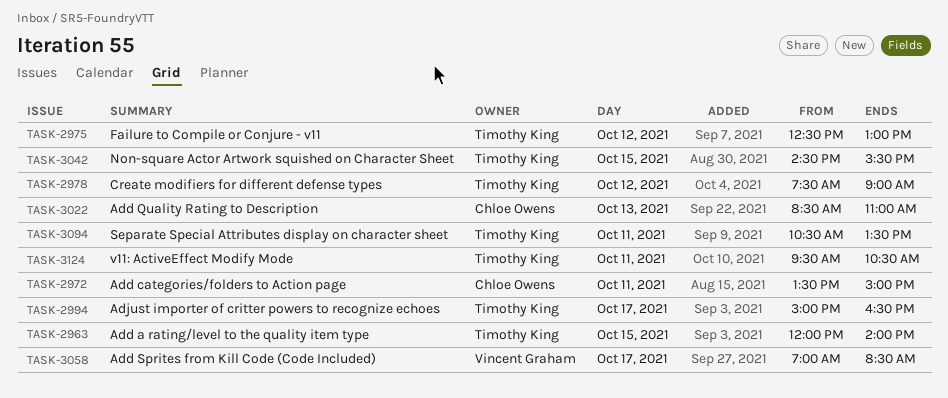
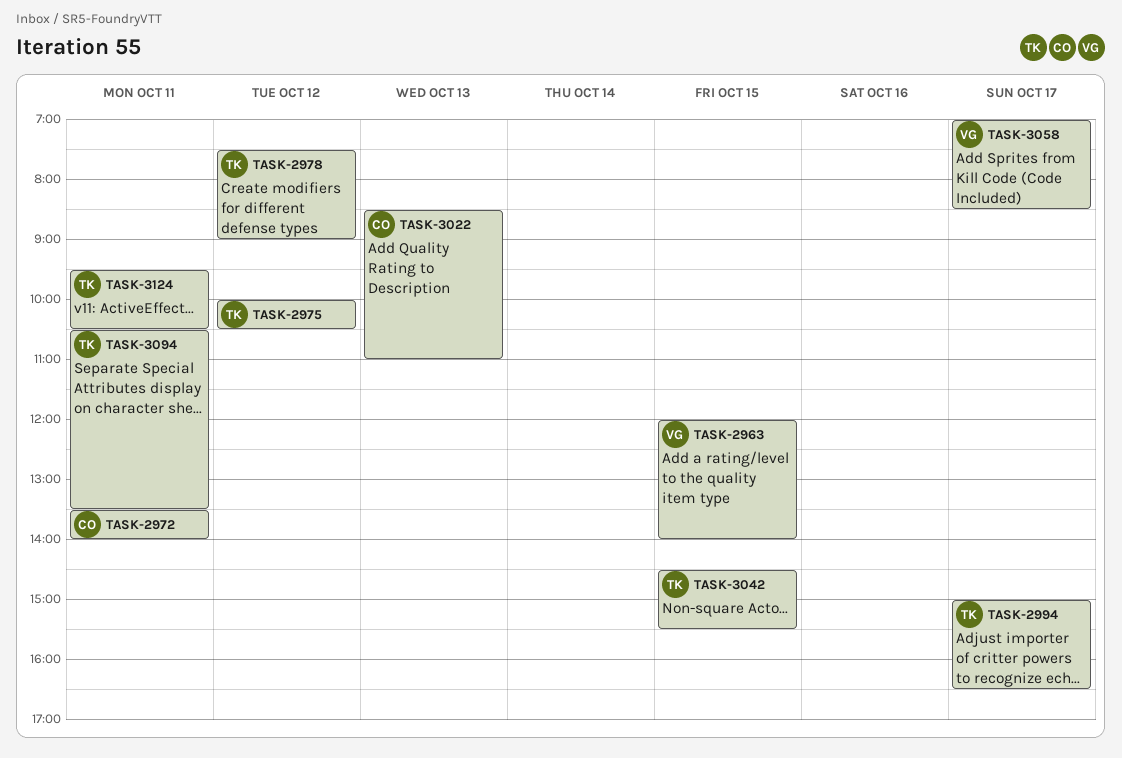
TASK-2963, owner: Timothy King -> Vincent Graham
TASK-2972, ends: 15:00 -> 14:00
TASK-2975, begins: 12:30 -> 10:00
TASK-2975, ends: 13:00 -> 10:30

